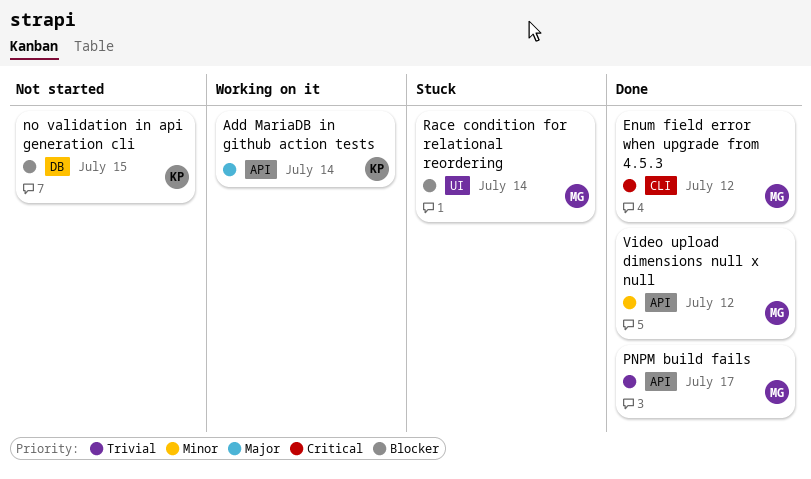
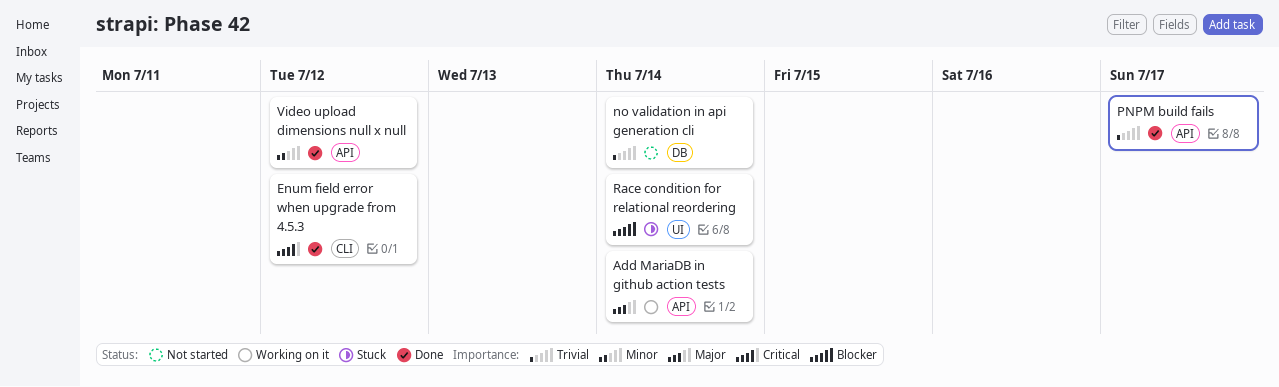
no validation in api generation cli, priority: Blocker -> Trivial
no validation in api generation cli, due: Jul 15 -> Jul 14

